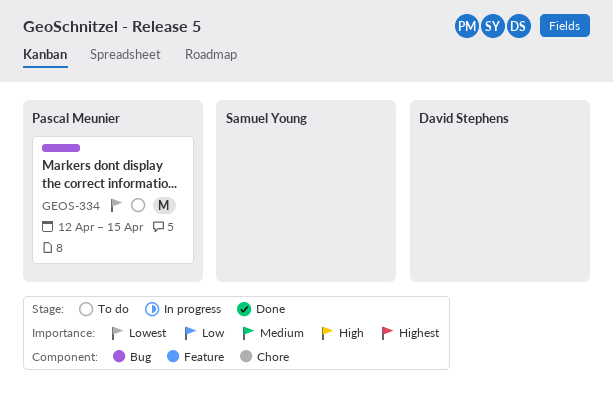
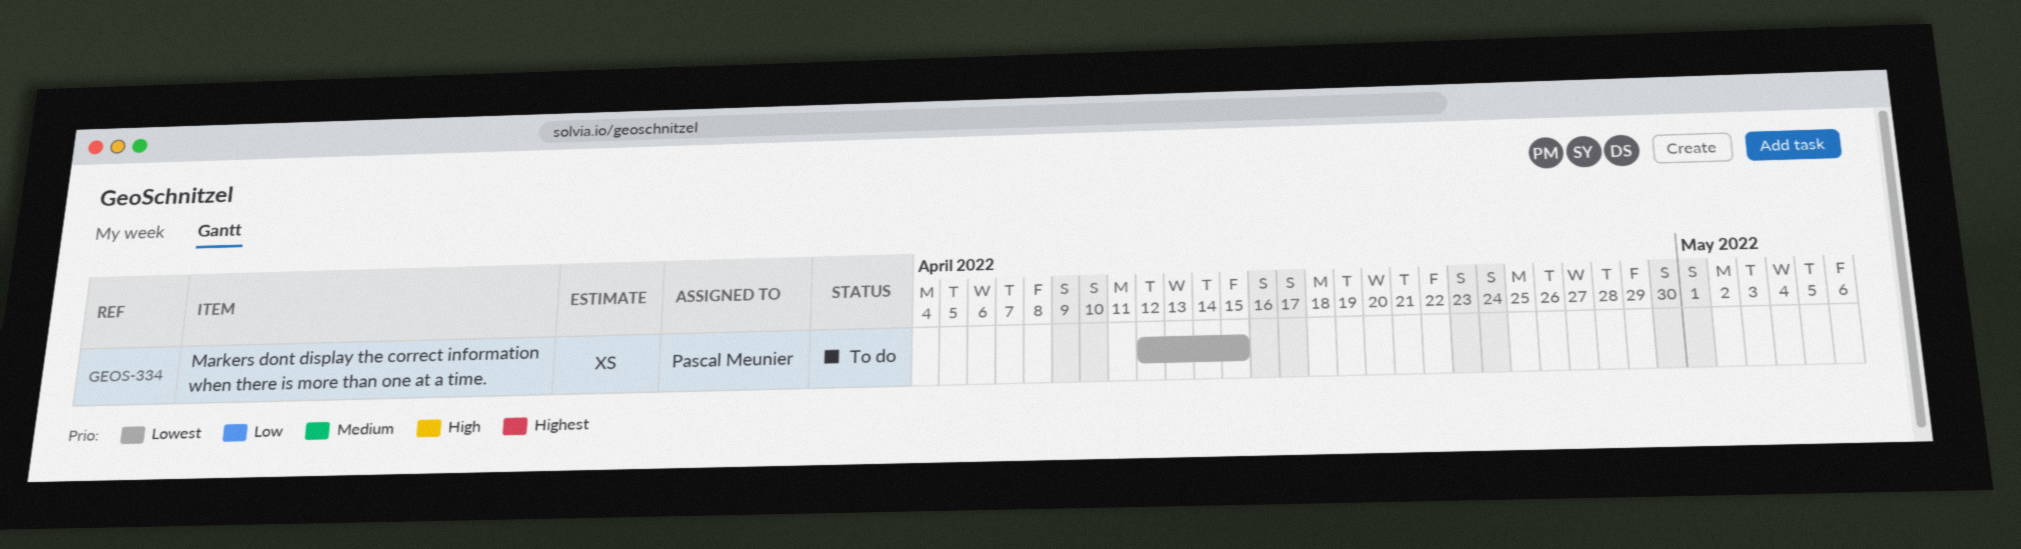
GEOS-334, estimate: M -> XS

